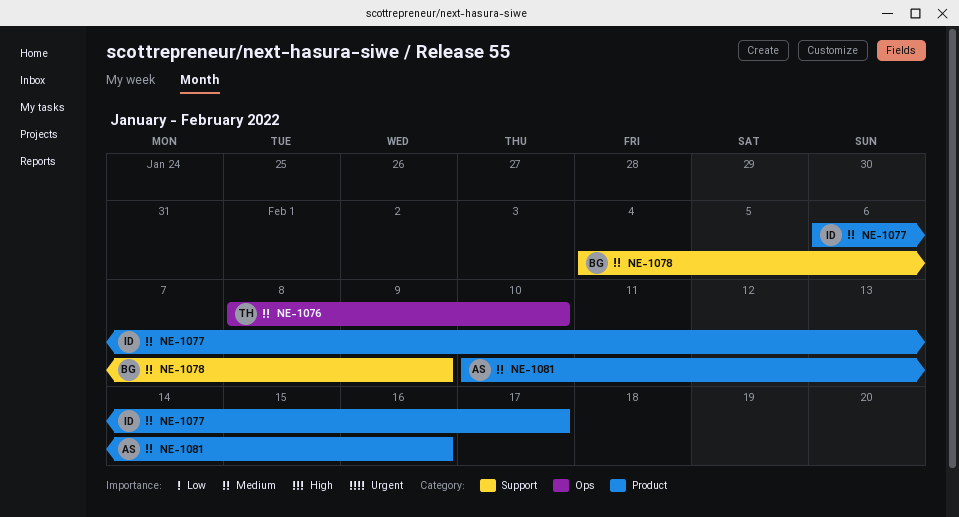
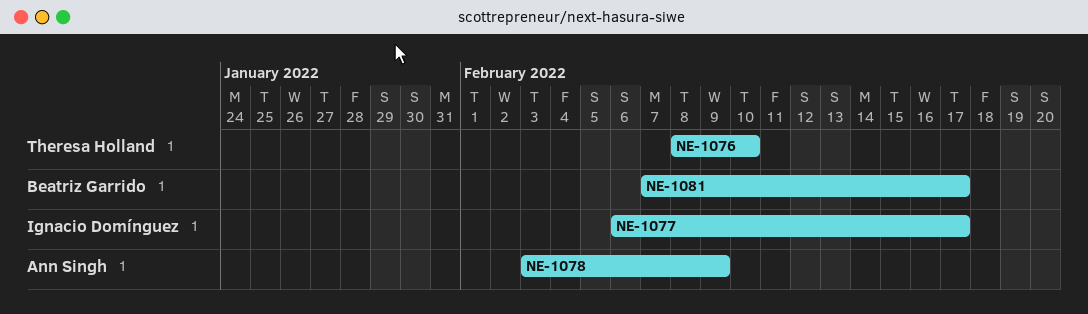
NE-1078, owner: Beatriz Garrido -> Ann Singh
NE-1078, start: Feb 4 -> Feb 3
NE-1081, owner: Ann Singh -> Beatriz Garrido
NE-1081, start: Feb 10 -> Feb 7
NE-1081, due: Feb 16 -> Feb 17

